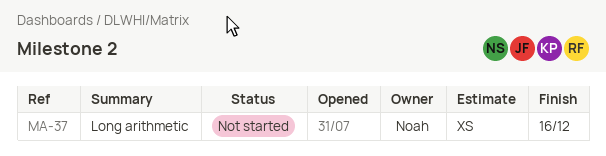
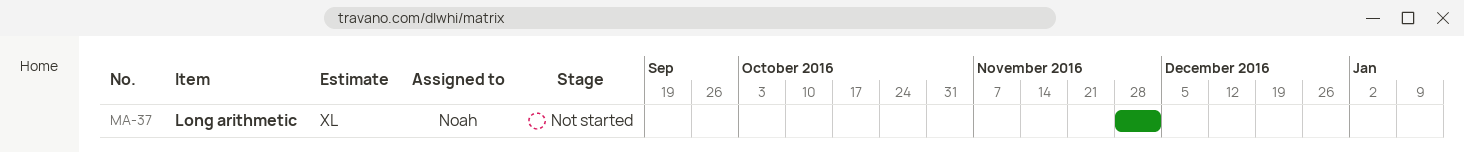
MA-37, estimate: XS -> XL
MA-37, due: Dec 16 -> Dec 2

